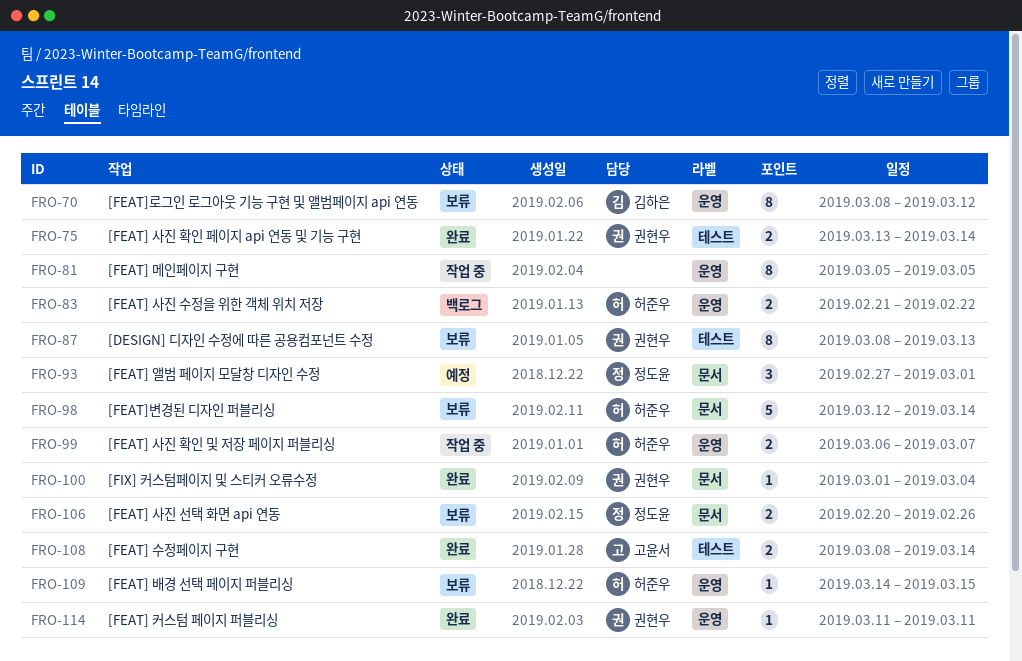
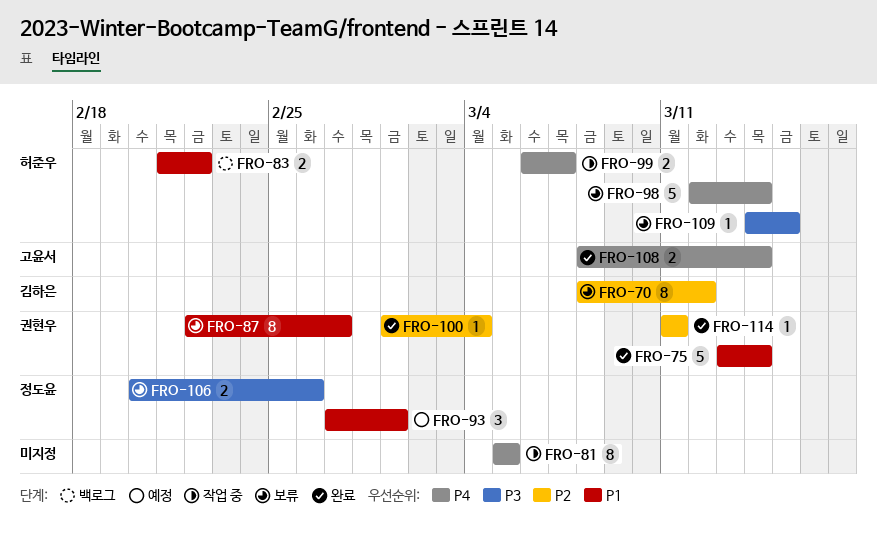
FRO-75, estimate: 2 -> 5
FRO-87, start: Mar 8 -> Feb 22
FRO-87, due: Mar 13 -> Feb 27

